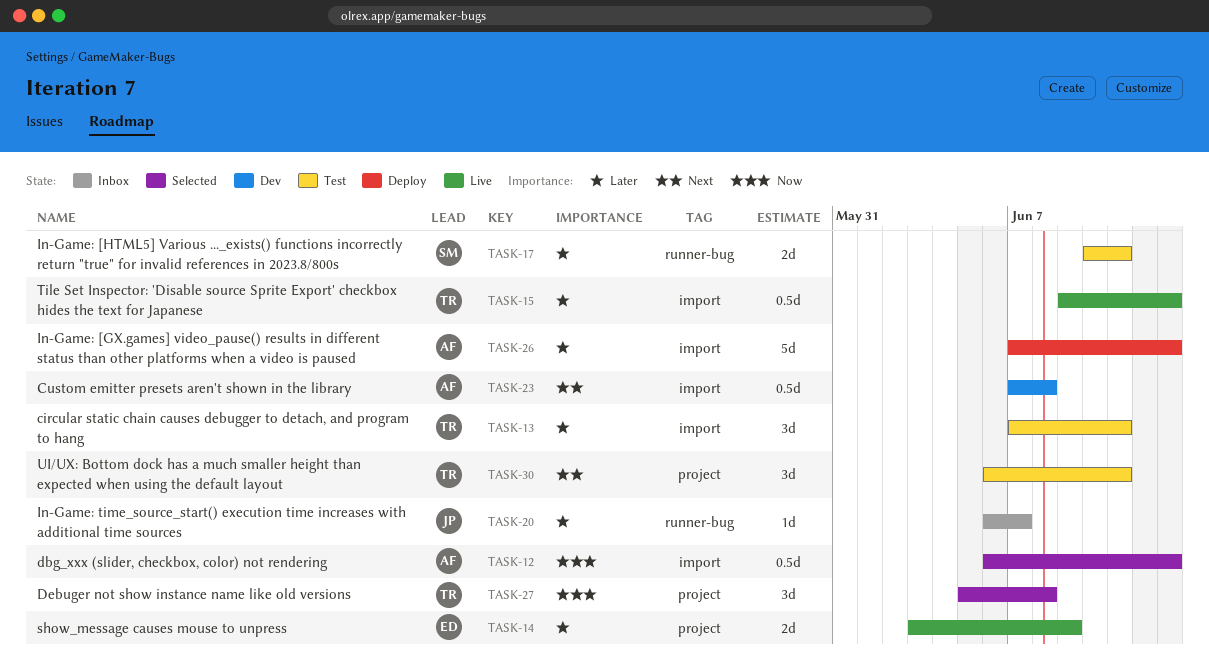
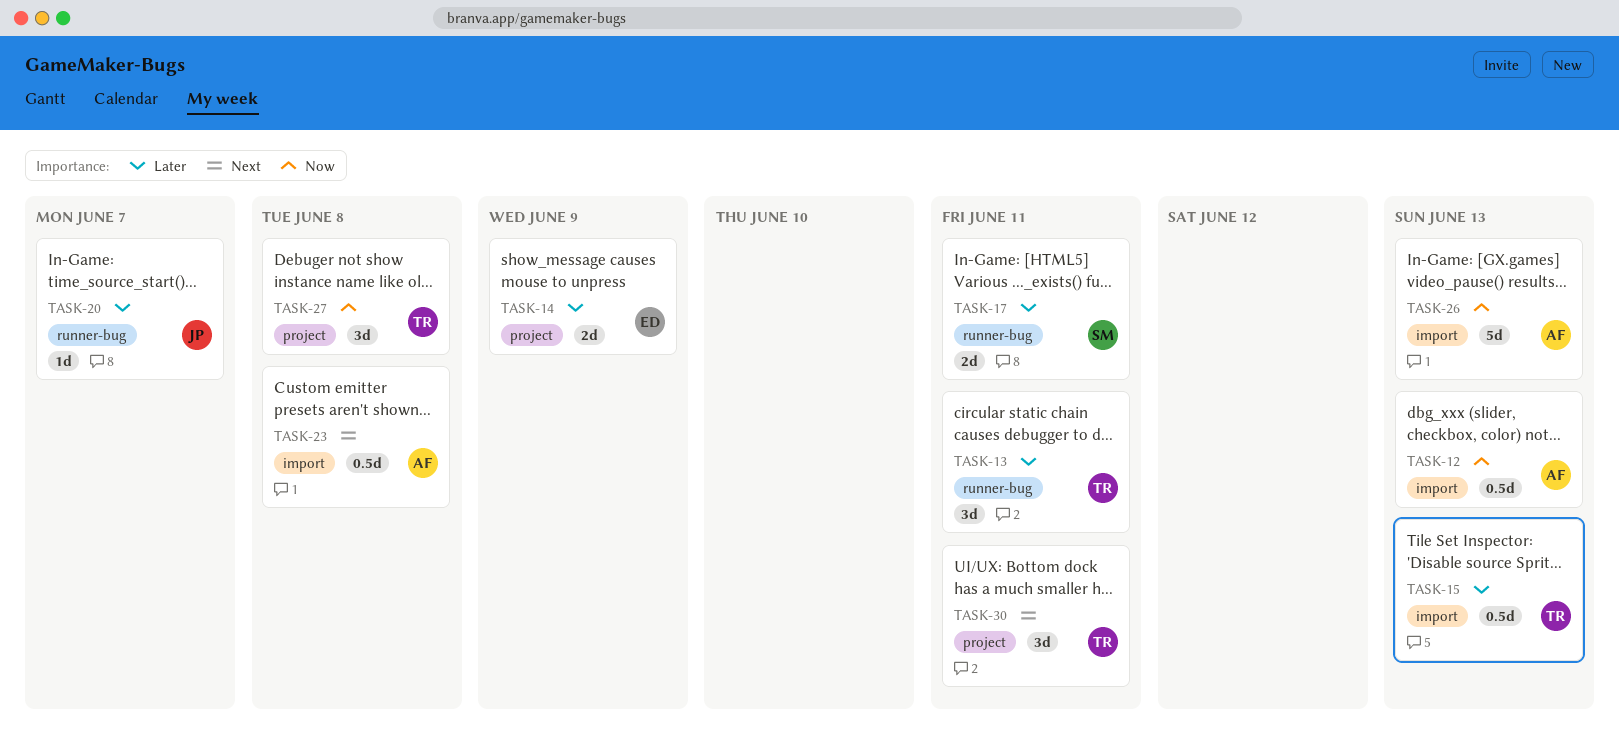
TASK-13, label: import -> runner-bug
TASK-26, priority: Later -> Now

